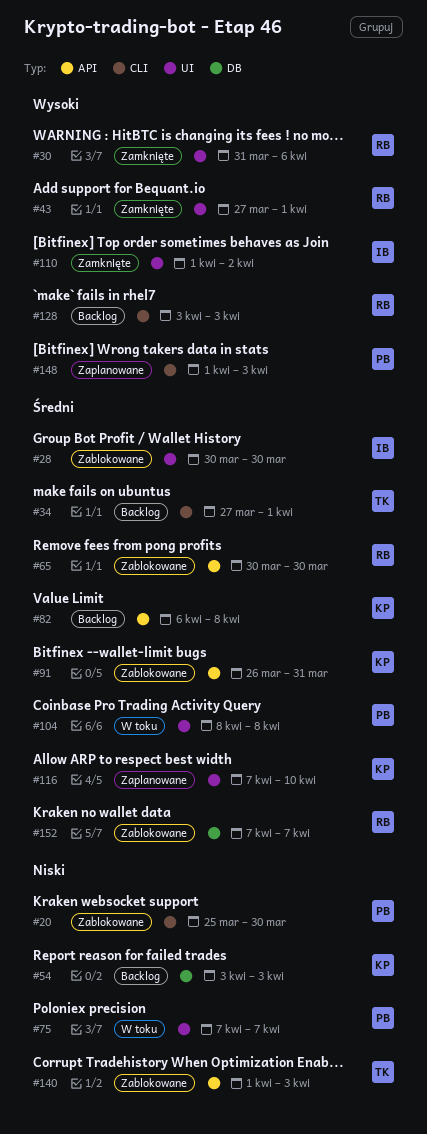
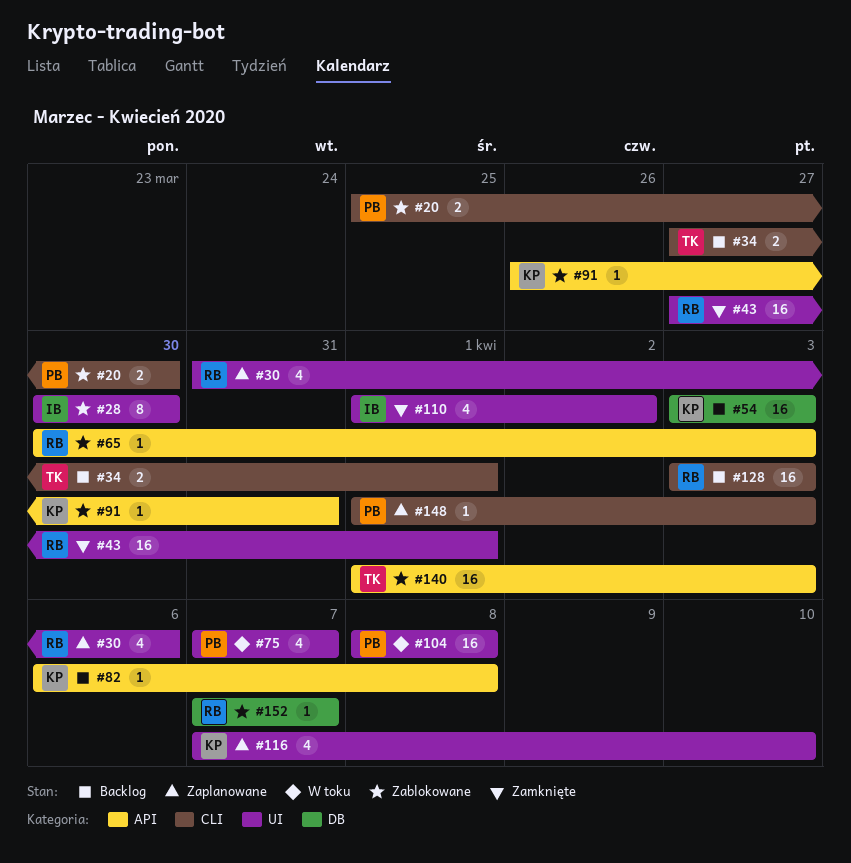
#30, status: Zamknięte -> Zaplanowane
#65, due: Mar 30 -> Apr 3

